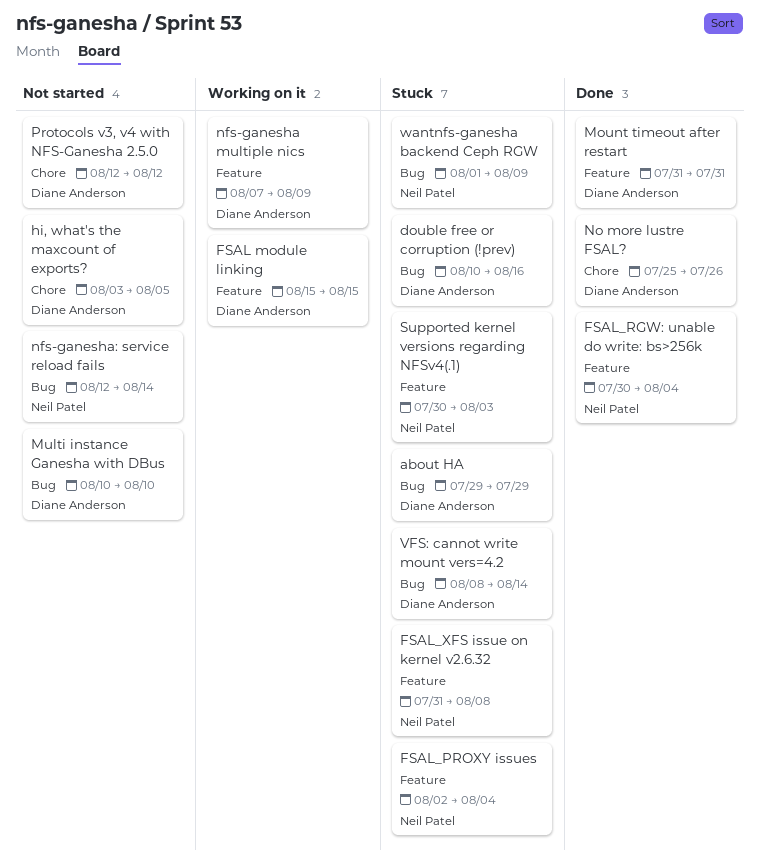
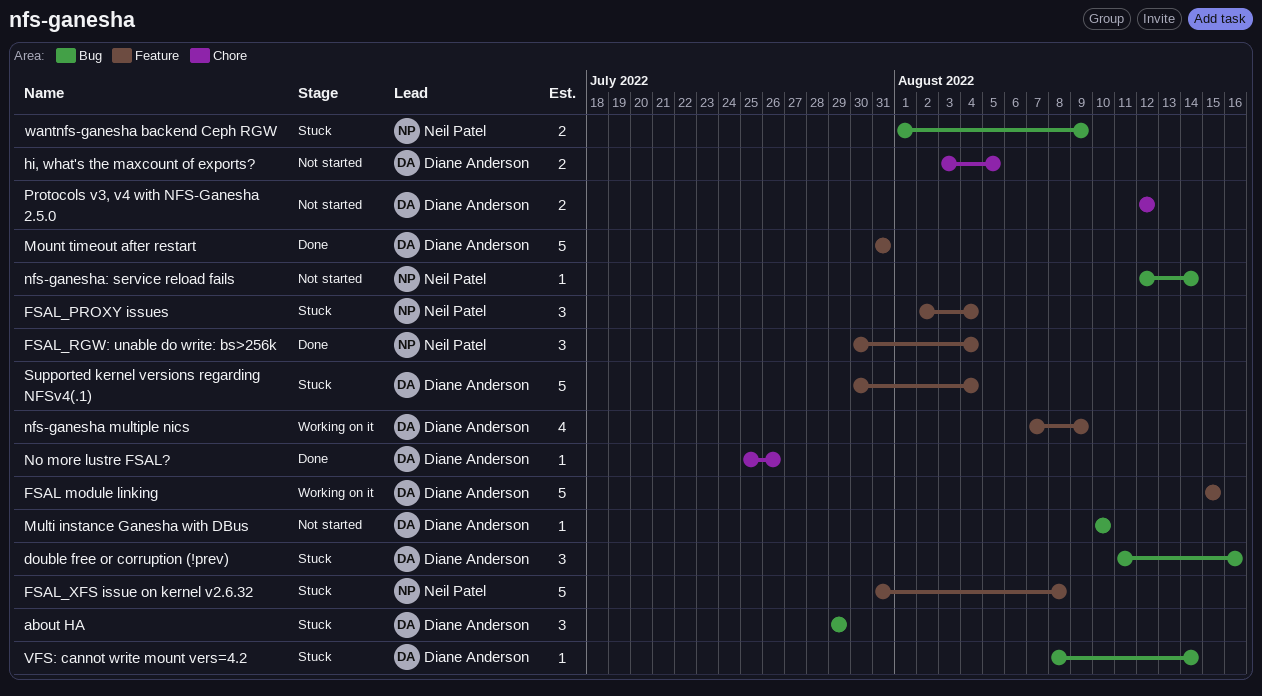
double free or corruption (!prev), start: Aug 10 -> Aug 11
Supported kernel versions regarding NFSv4(.1), owner: Neil Patel -> Diane Anderson
Supported kernel versions regarding NFSv4(.1), due: Aug 3 -> Aug 4

